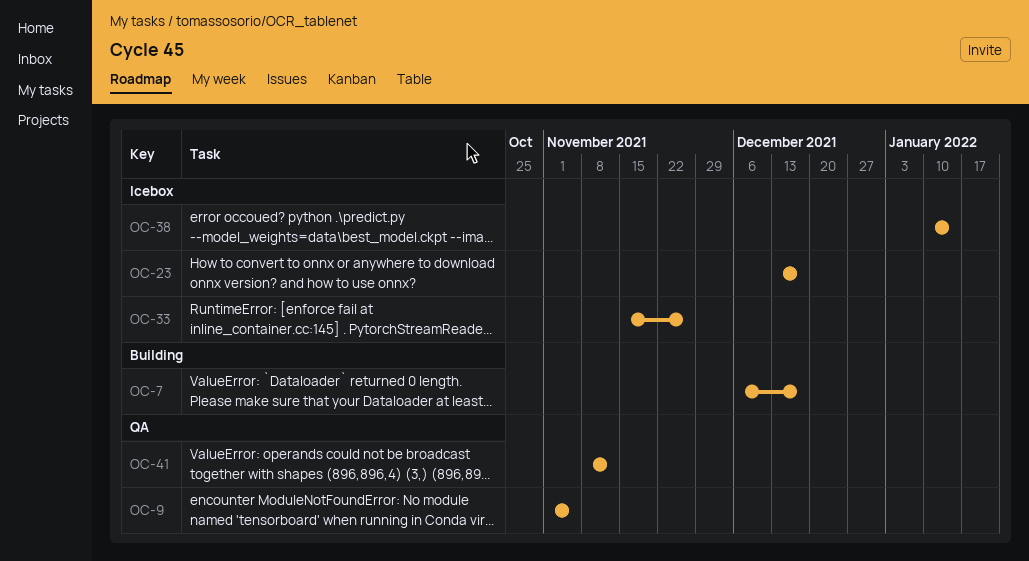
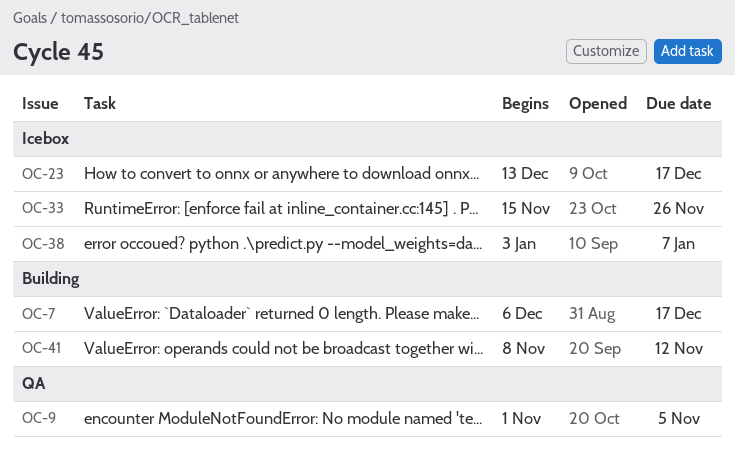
OC-38, start: Jan 10 -> Jan 3
OC-38, due: Jan 14 -> Jan 7
OC-41, status: QA -> Building

